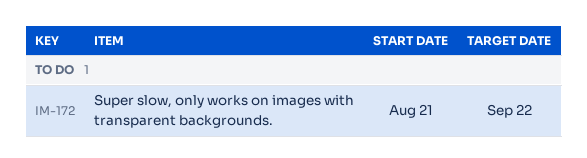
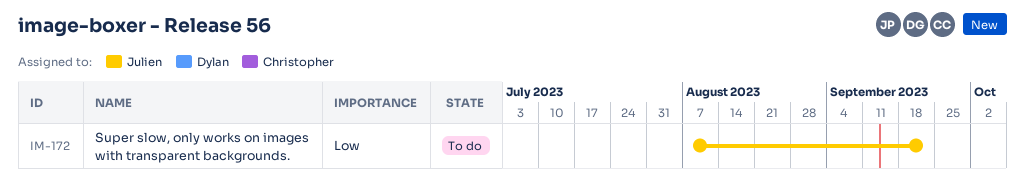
IM-172, start: Aug 21 -> Aug 7

